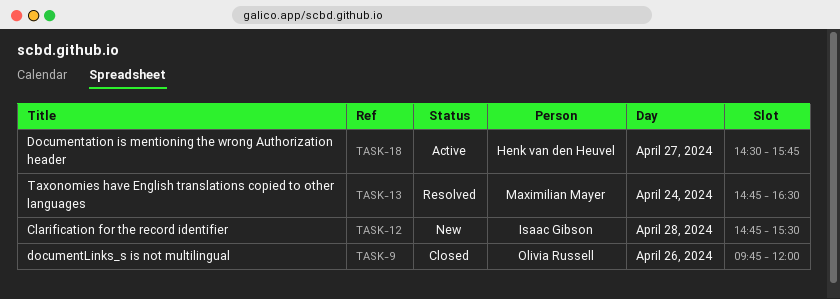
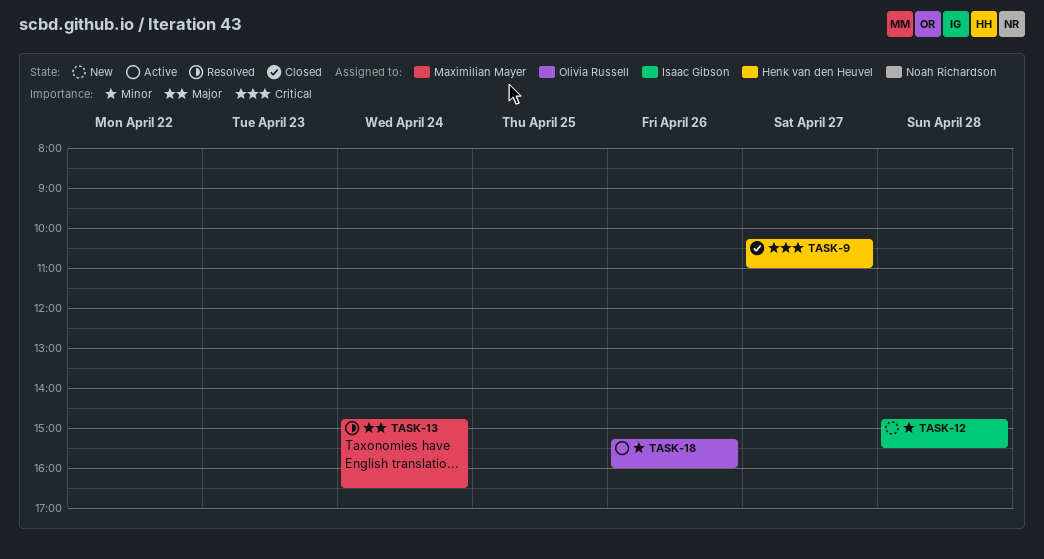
TASK-9, owner: Olivia Russell -> Henk van den Heuvel
TASK-9, day: Apr 26 -> Apr 27
TASK-9, begins: 09:45 -> 10:15
TASK-9, ends: 12:00 -> 11:00
TASK-18, owner: Henk van den Heuvel -> Olivia Russell
TASK-18, day: Apr 27 -> Apr 26
TASK-18, begins: 14:30 -> 15:15
TASK-18, ends: 15:45 -> 16:00

